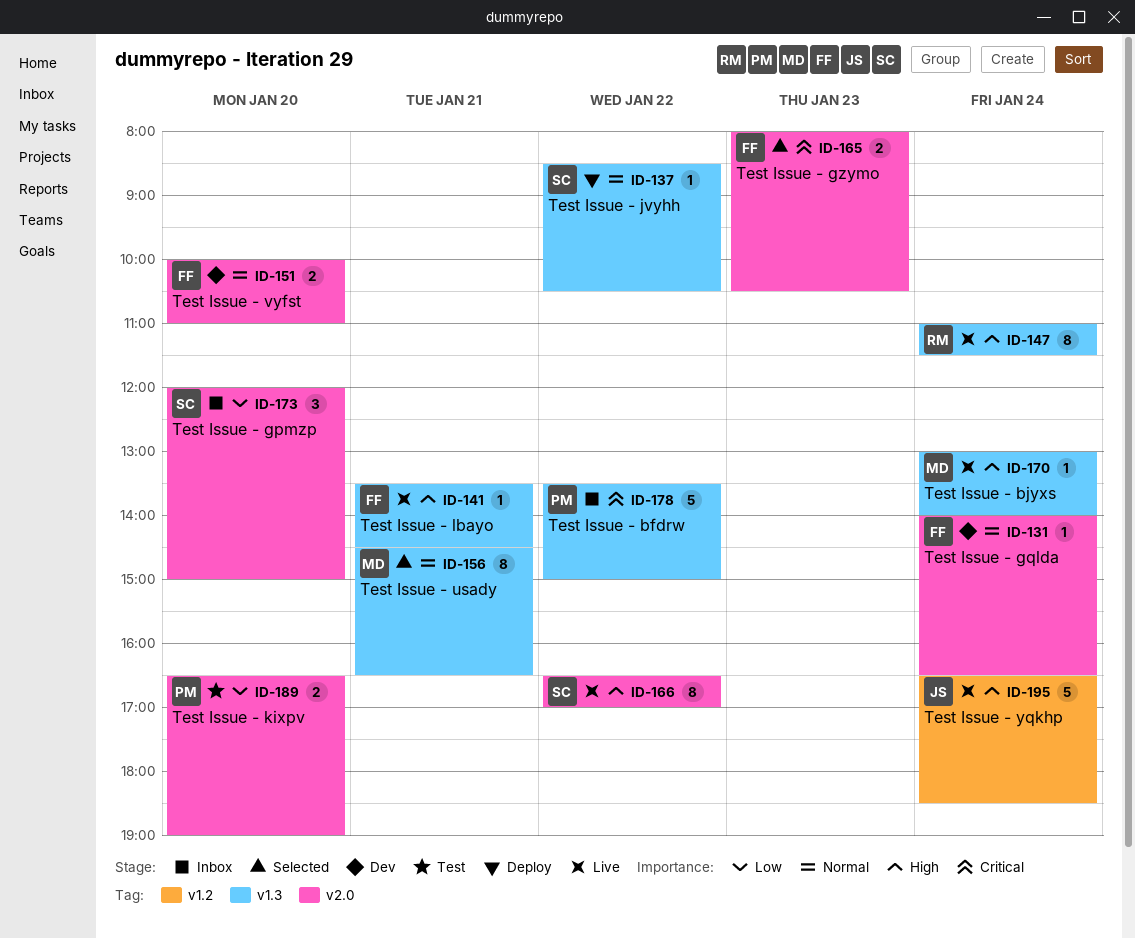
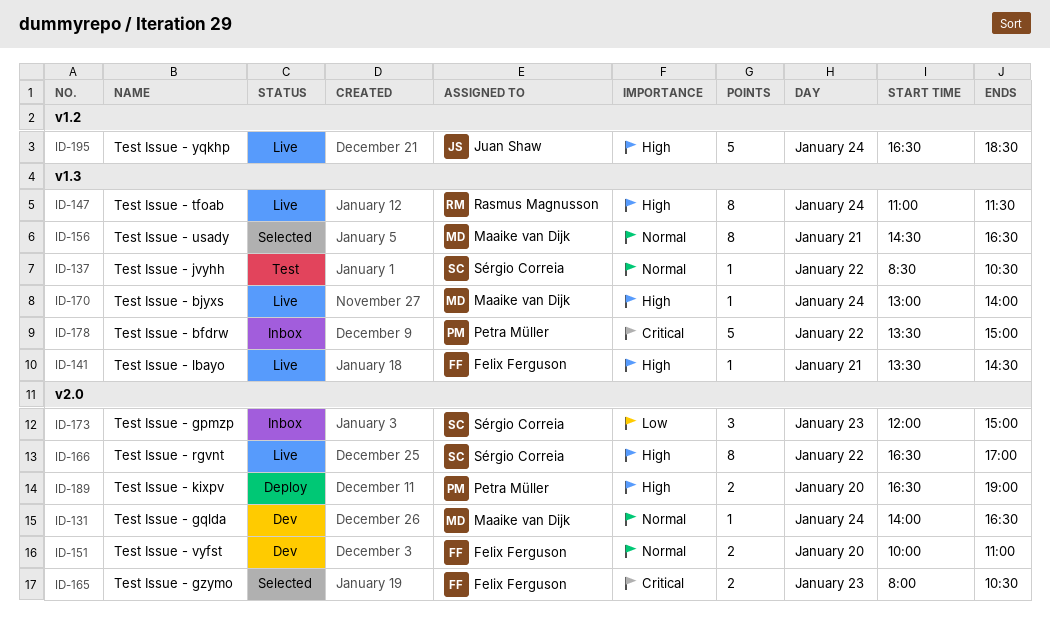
ID-131, owner: Felix Ferguson -> Maaike van Dijk
ID-137, status: Deploy -> Test
ID-173, day: Jan 20 -> Jan 23
ID-189, status: Test -> Deploy
ID-189, priority: Low -> High

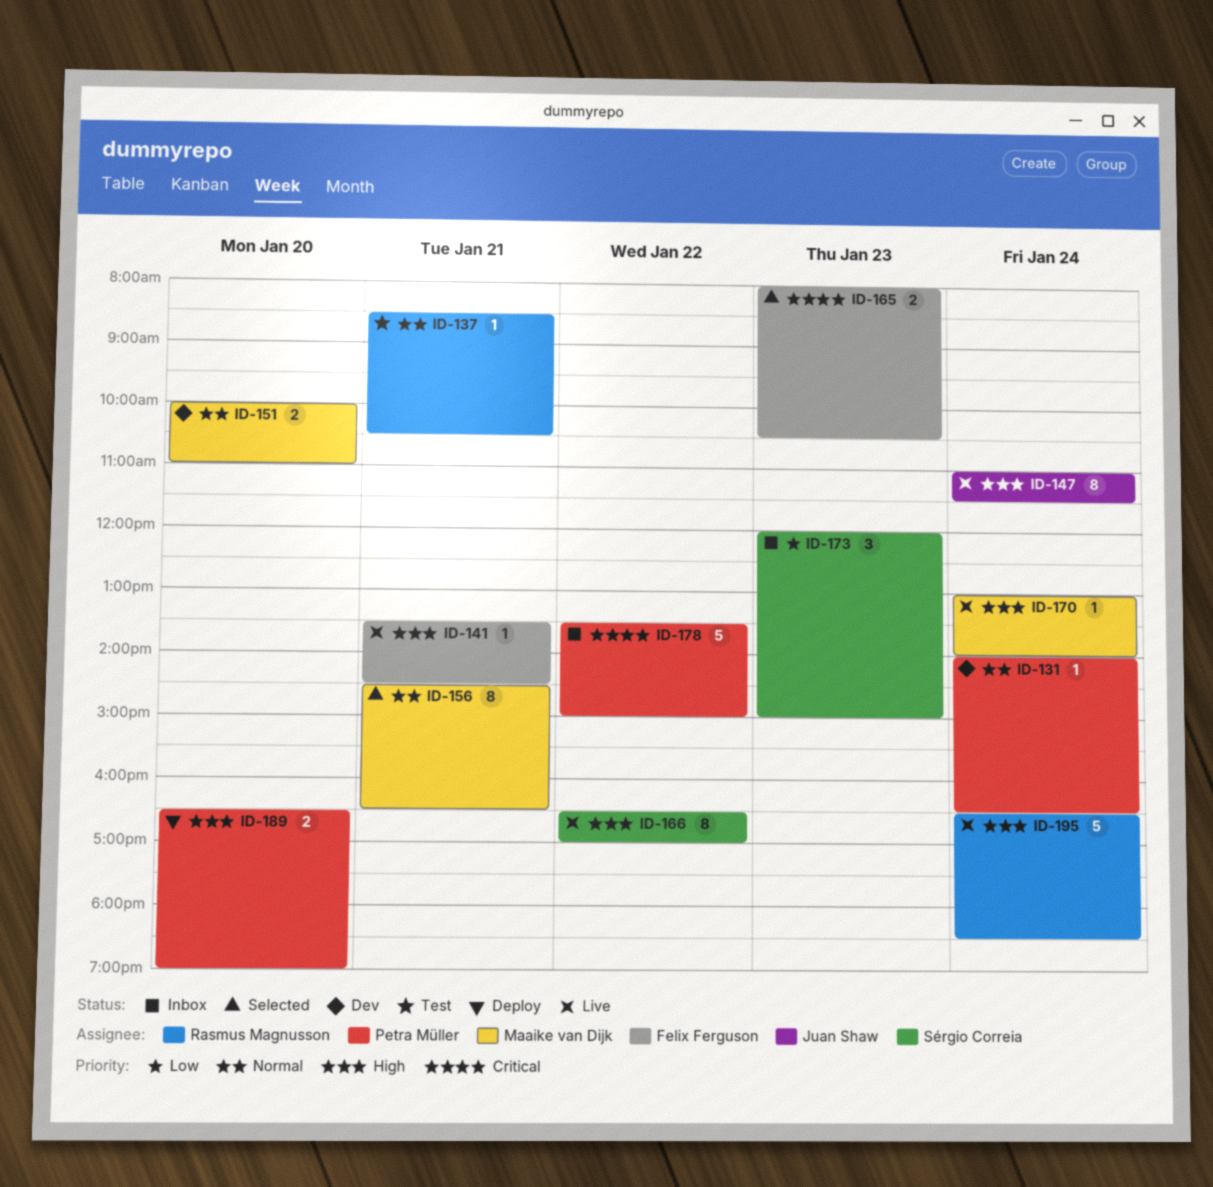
ID-131, owner: Maaike van Dijk -> Petra Müller
ID-137, owner: Sérgio Correia -> Rasmus Magnusson
ID-137, day: Jan 22 -> Jan 21
ID-147, owner: Rasmus Magnusson -> Juan Shaw
ID-151, owner: Felix Ferguson -> Maaike van Dijk
ID-195, owner: Juan Shaw -> Rasmus Magnusson

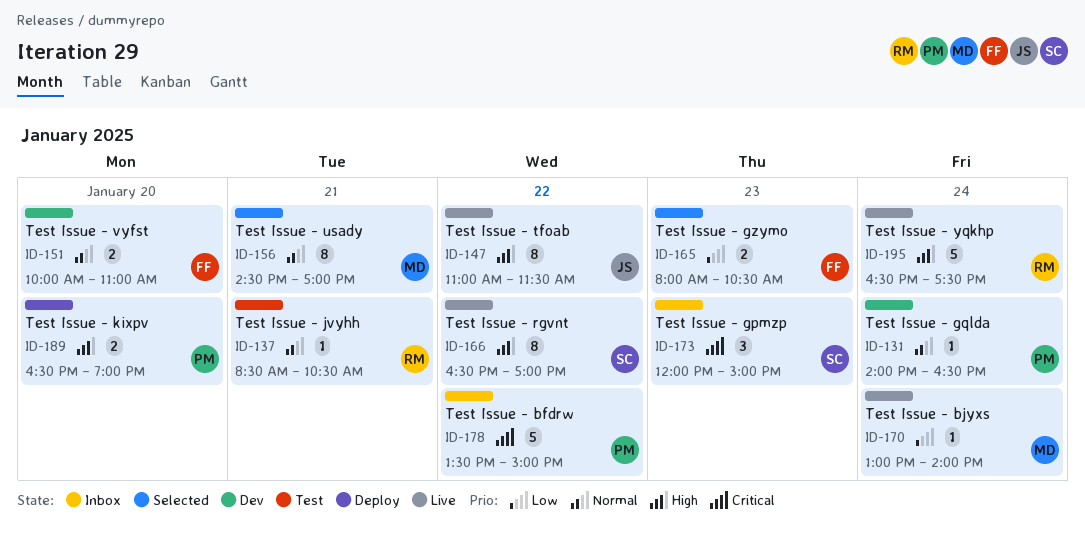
ID-141: present -> none
ID-147, day: Jan 24 -> Jan 22
ID-151, owner: Maaike van Dijk -> Felix Ferguson
ID-156, ends: 16:30 -> 17:00
ID-165, priority: Critical -> Low
ID-170, priority: High -> Low
ID-173, priority: Low -> Critical
ID-195, ends: 18:30 -> 17:30

